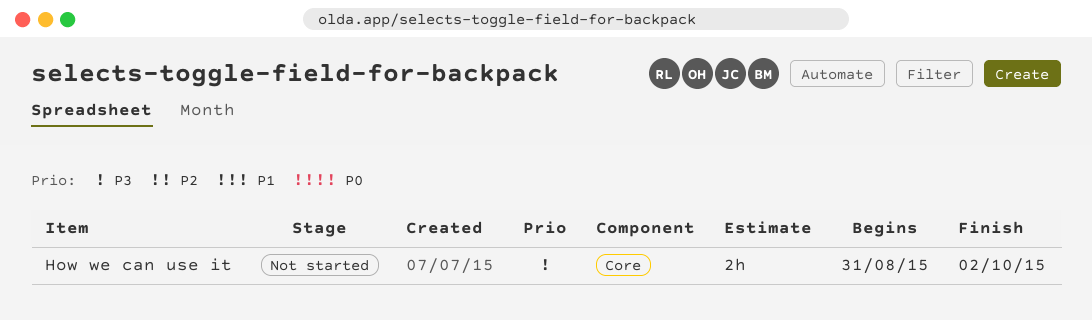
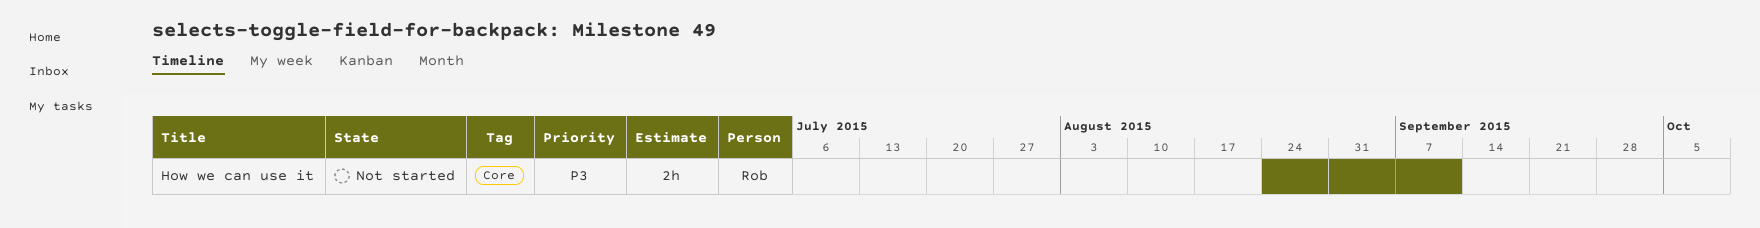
How we can use it, start: Aug 31 -> Aug 24
How we can use it, due: Oct 2 -> Sep 11

